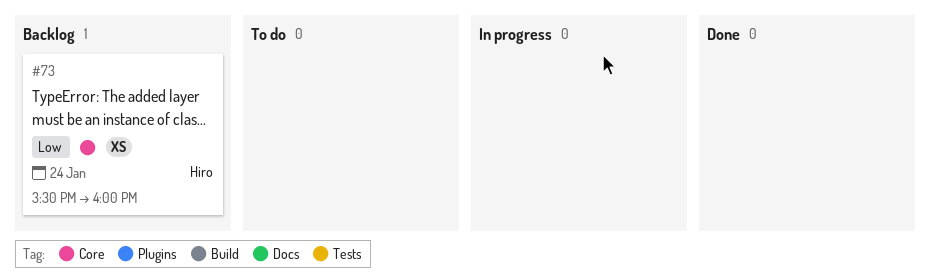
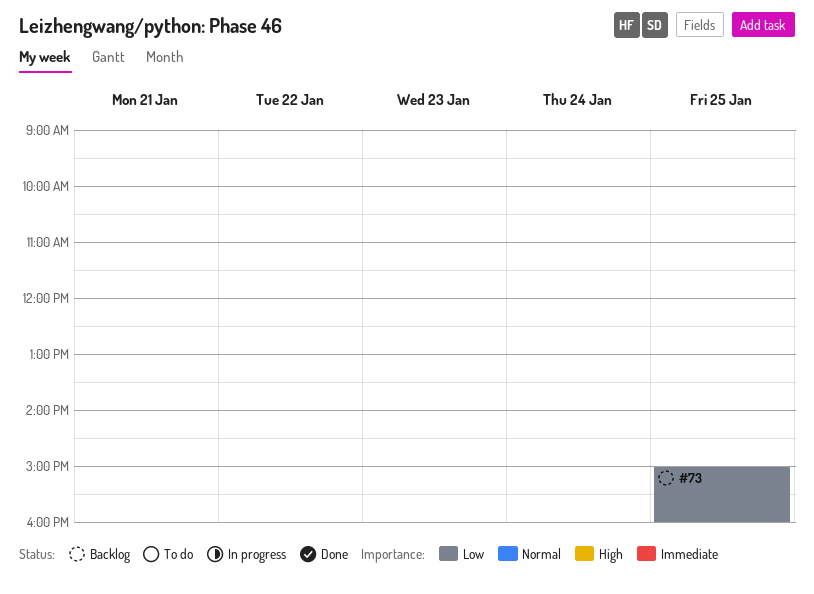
#73, day: Jan 24 -> Jan 25
#73, begins: 15:30 -> 15:00

